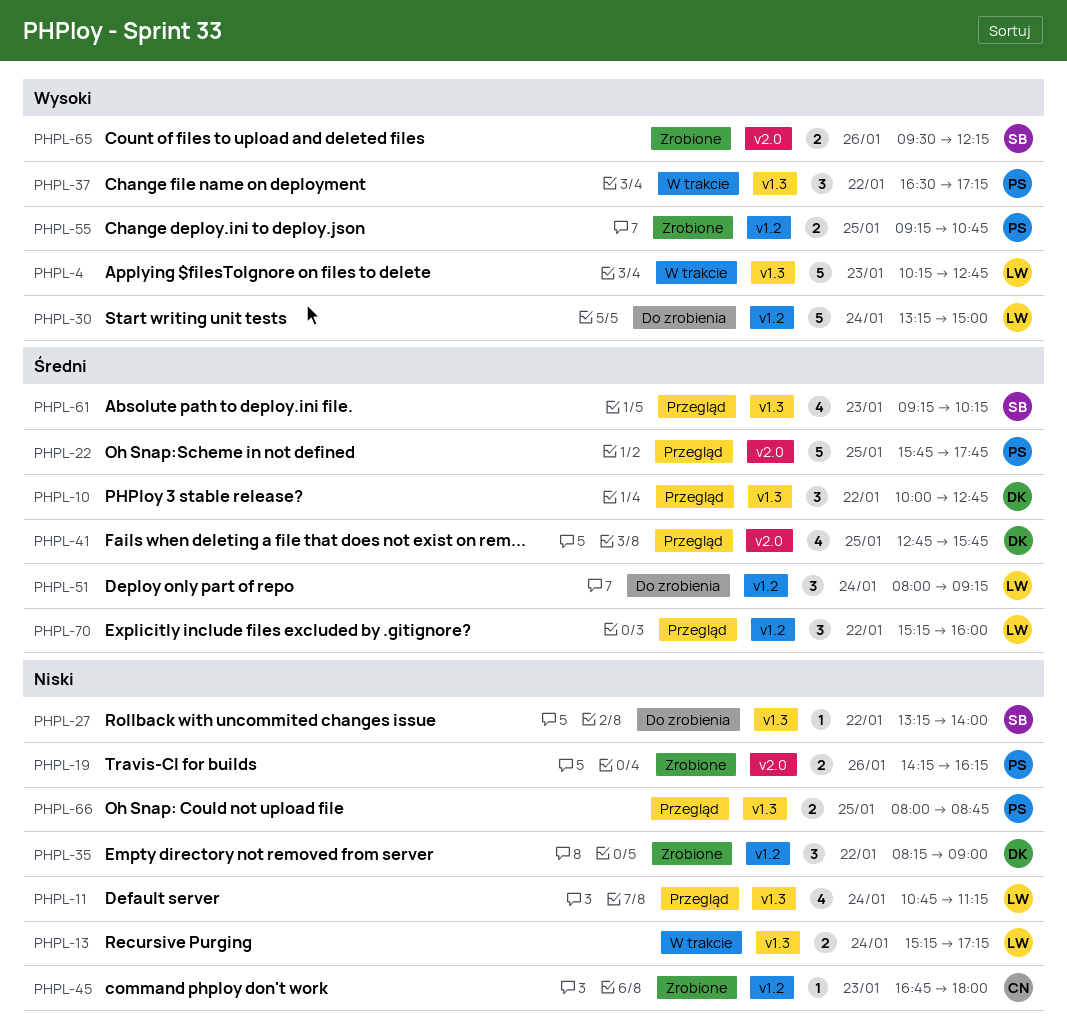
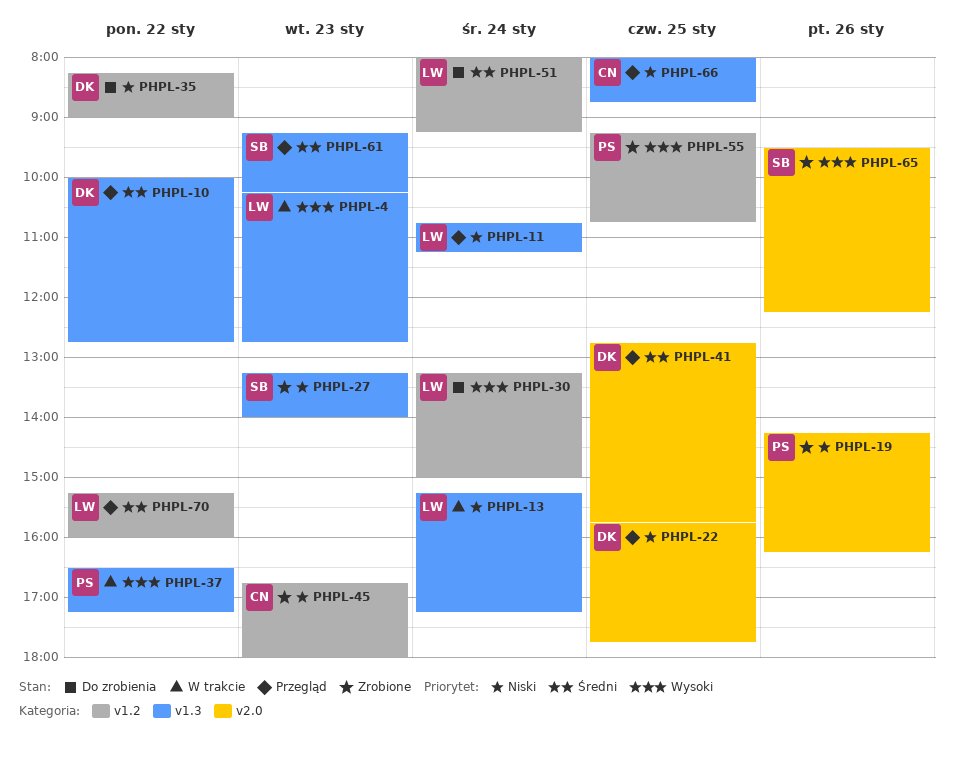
PHPL-22, owner: PS -> DK
PHPL-22, priority: Średni -> Niski
PHPL-27, status: Do zrobienia -> Zrobione
PHPL-27, day: Jan 22 -> Jan 23
PHPL-35, status: Zrobione -> Do zrobienia
PHPL-66, owner: PS -> CN

